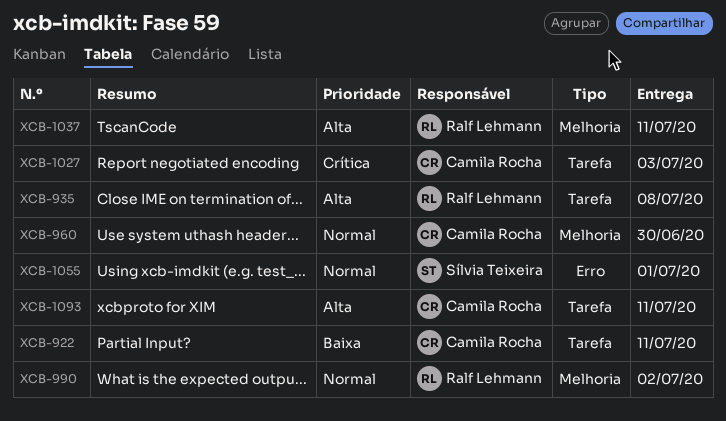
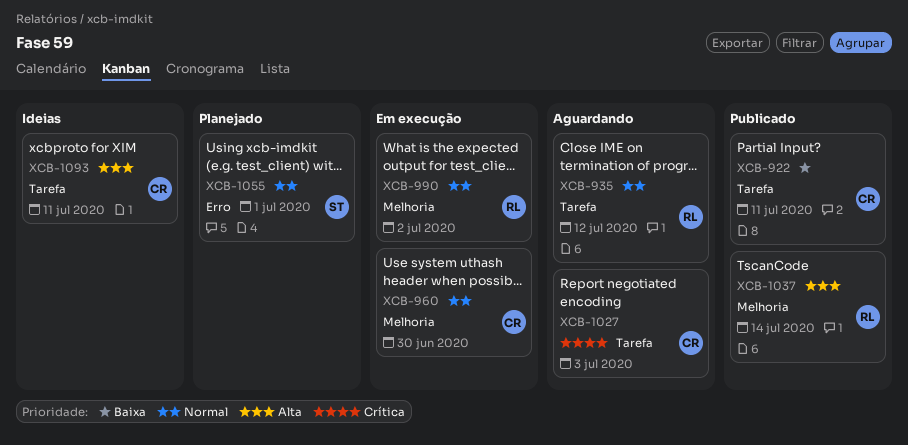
XCB-935, priority: Alta -> Normal
XCB-935, due: Jul 8 -> Jul 12
XCB-1037, due: Jul 11 -> Jul 14

